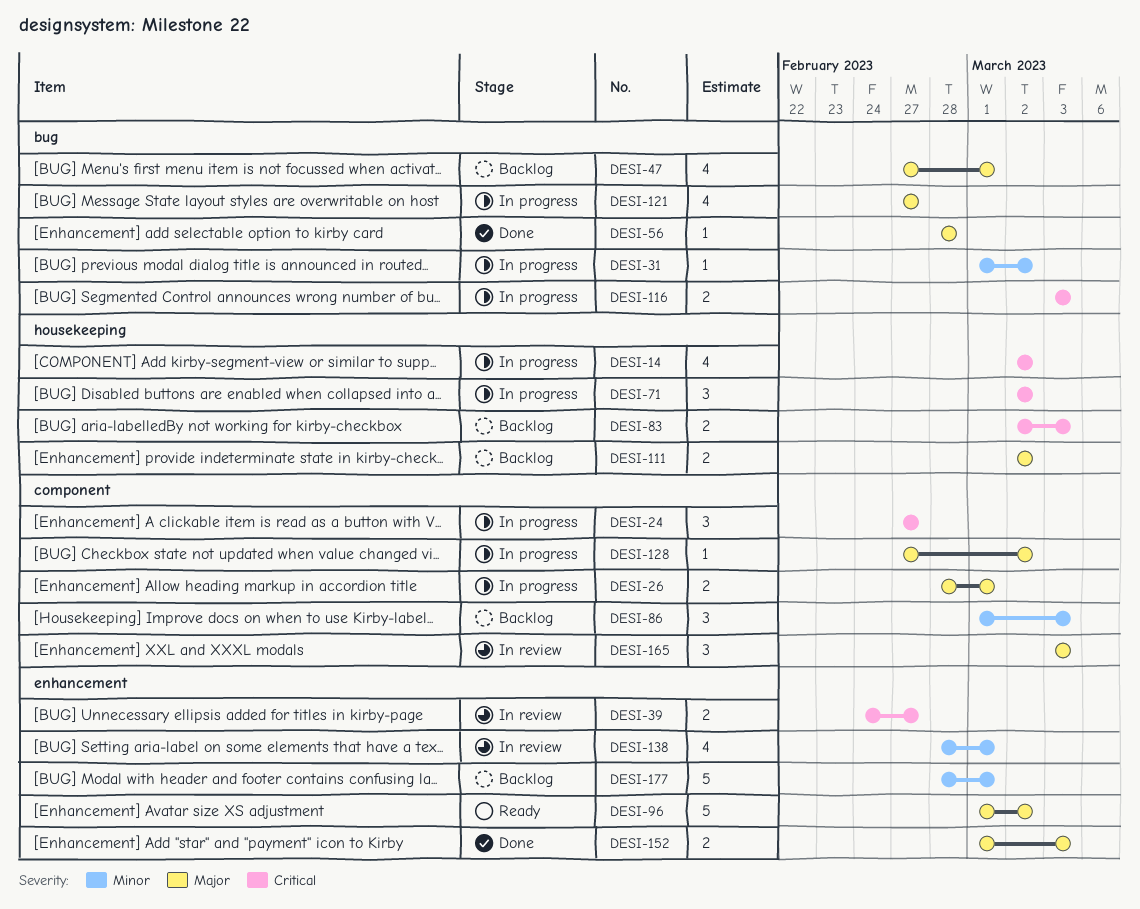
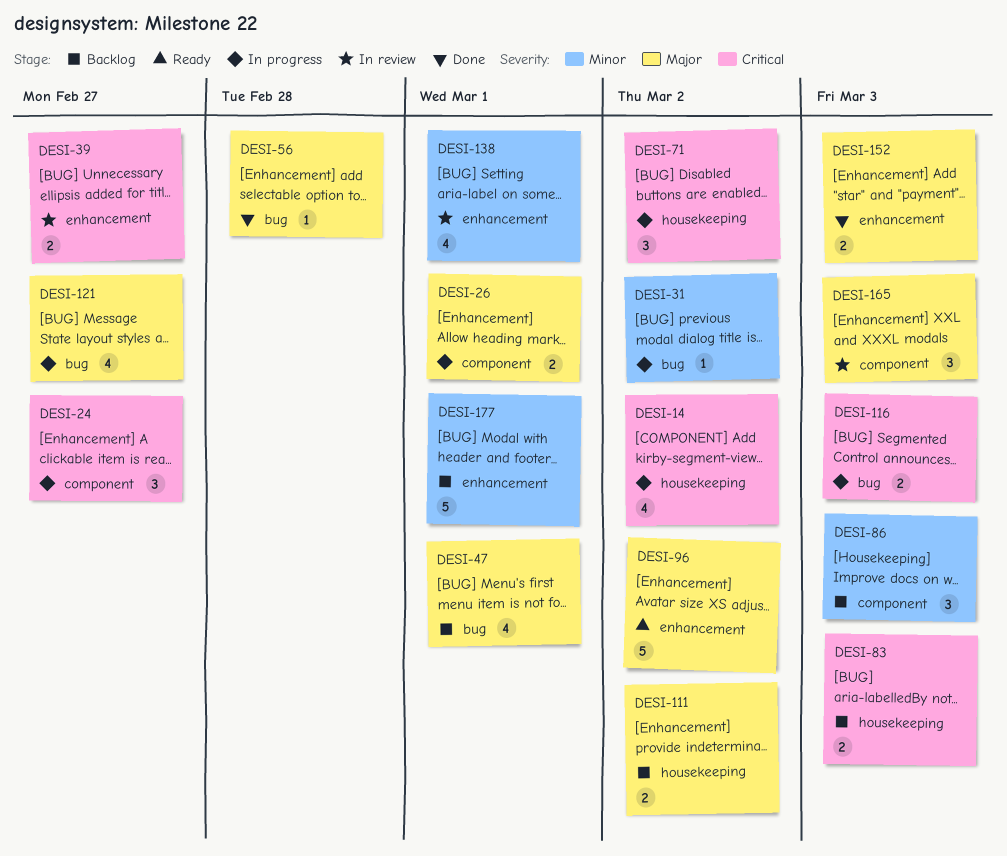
DESI-128: present -> none

